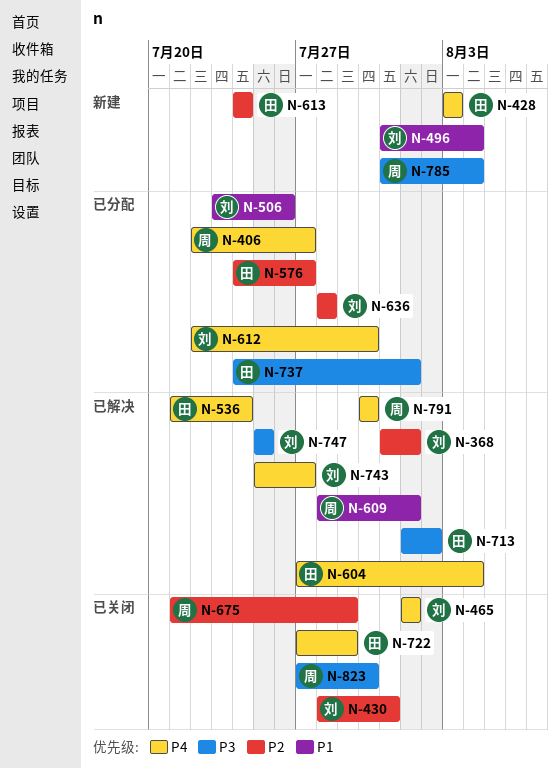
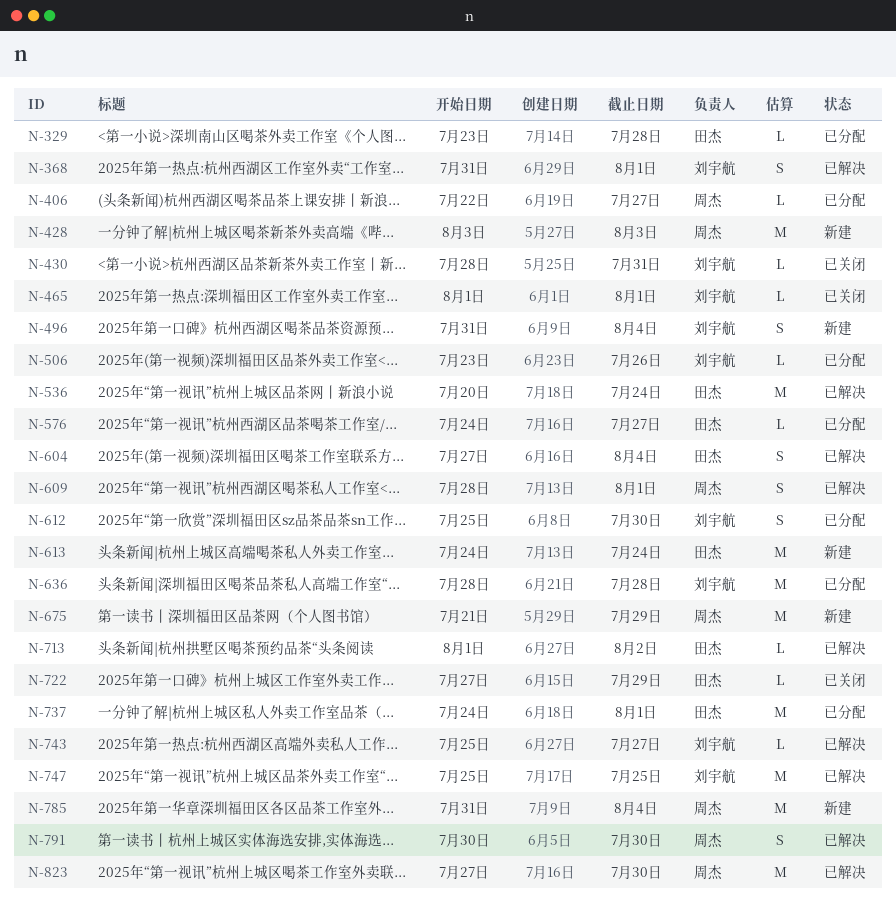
N-329: none -> present
N-428, owner: 田杰 -> 周杰
N-536, start: Jul 21 -> Jul 20
N-612, start: Jul 22 -> Jul 25
N-675, status: 已关闭 -> 新建
N-823, status: 已关闭 -> 已解决

